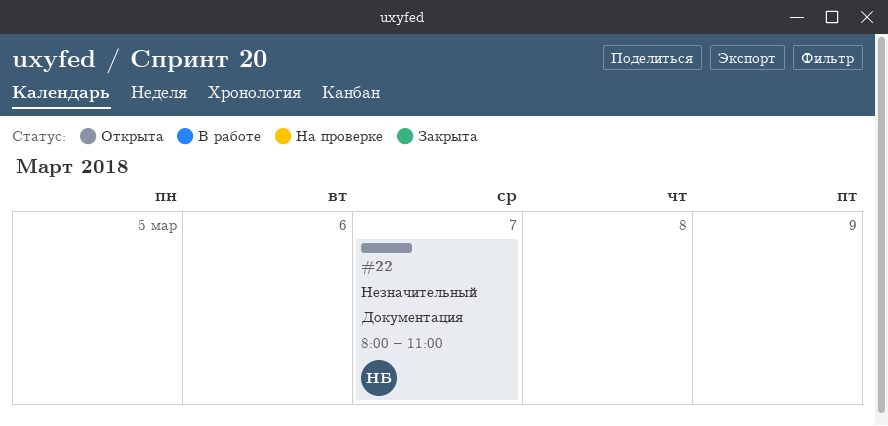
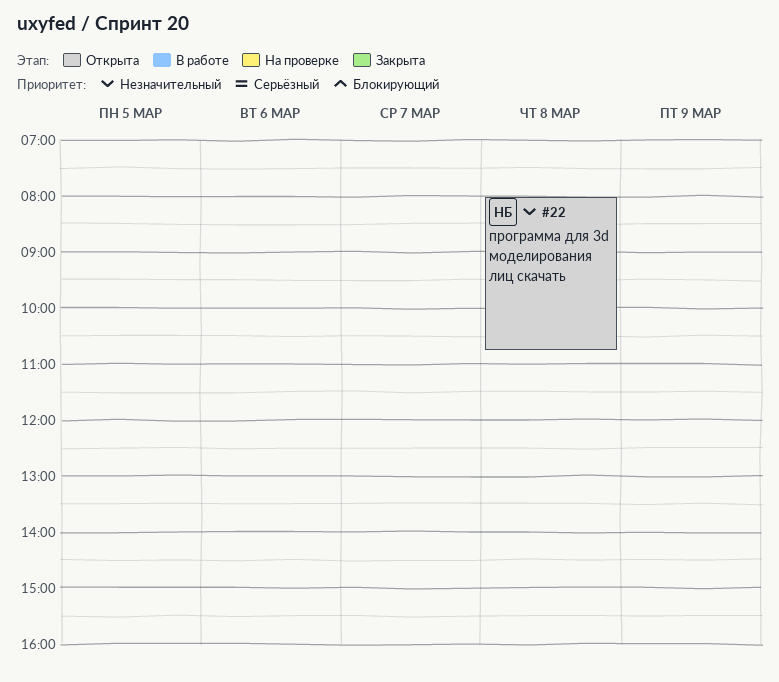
#22, day: Mar 7 -> Mar 8
#22, ends: 11:00 -> 10:45

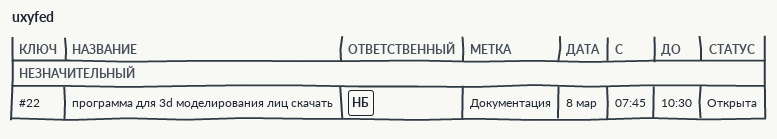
#22, begins: 08:00 -> 07:45
#22, ends: 10:45 -> 10:30

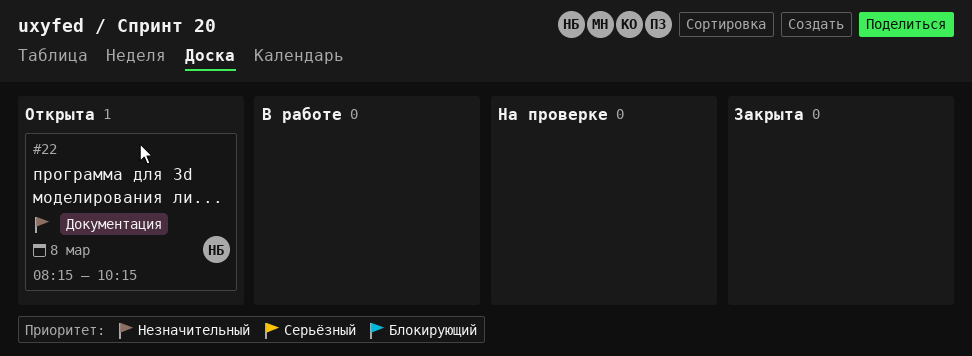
#22, begins: 07:45 -> 08:15
#22, ends: 10:30 -> 10:15

